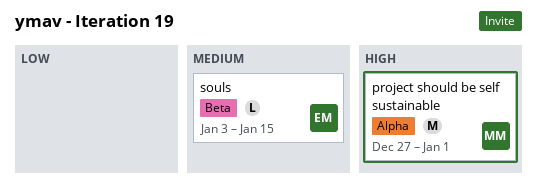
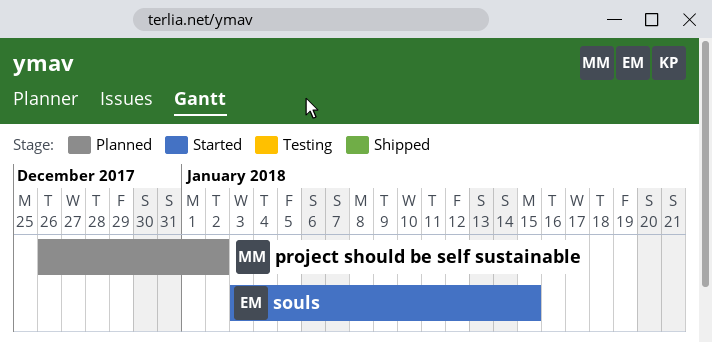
project should be self sustainable, start: Dec 27 -> Dec 26
project should be self sustainable, due: Jan 1 -> Jan 2

